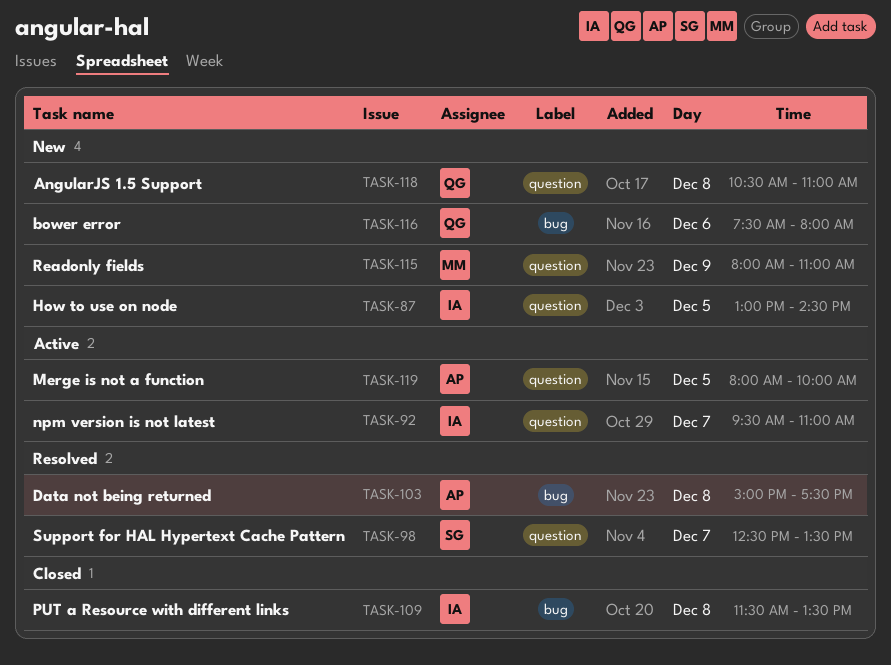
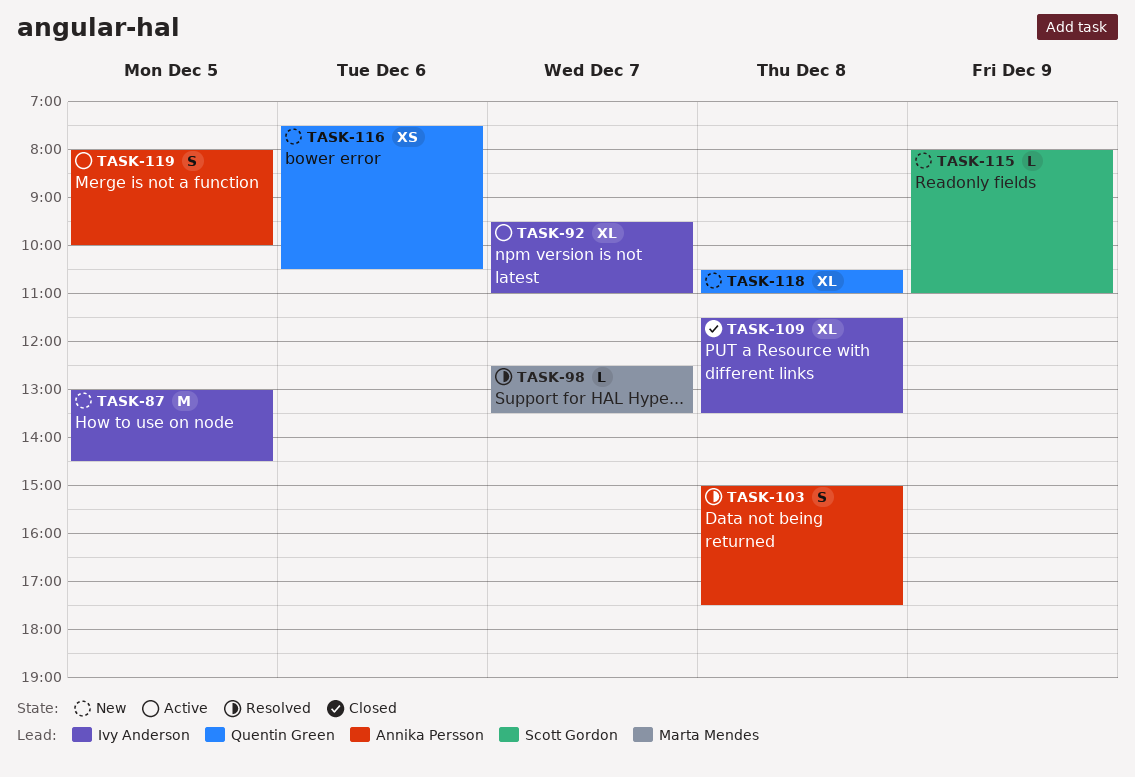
TASK-98, owner: Scott Gordon -> Marta Mendes
TASK-115, owner: Marta Mendes -> Scott Gordon
TASK-116, ends: 08:00 -> 10:30

